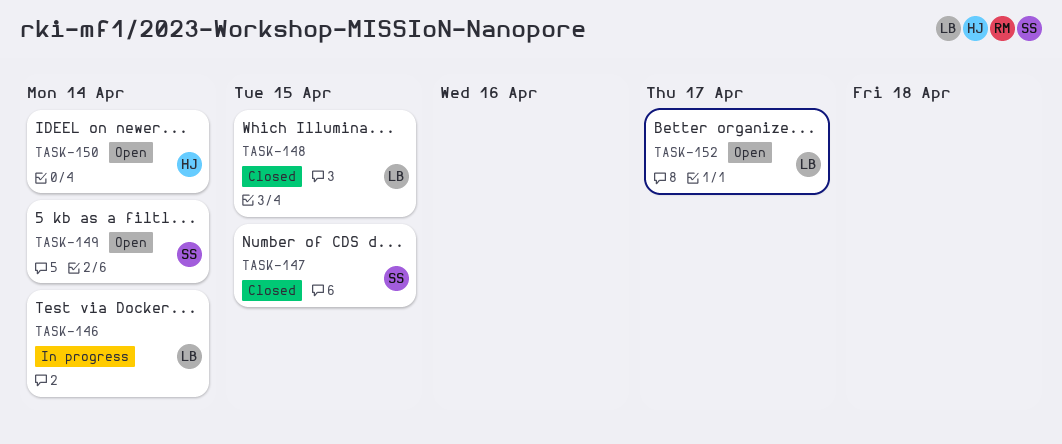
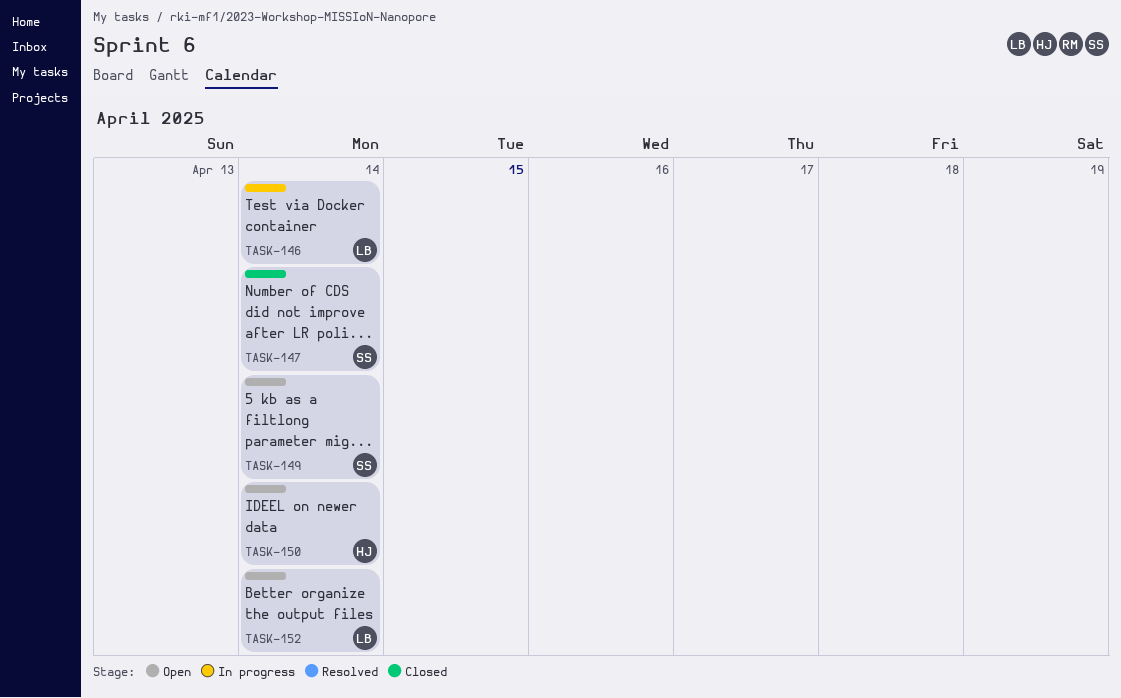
TASK-147, due: Apr 15 -> Apr 14
TASK-148: present -> none
TASK-152, due: Apr 17 -> Apr 14

